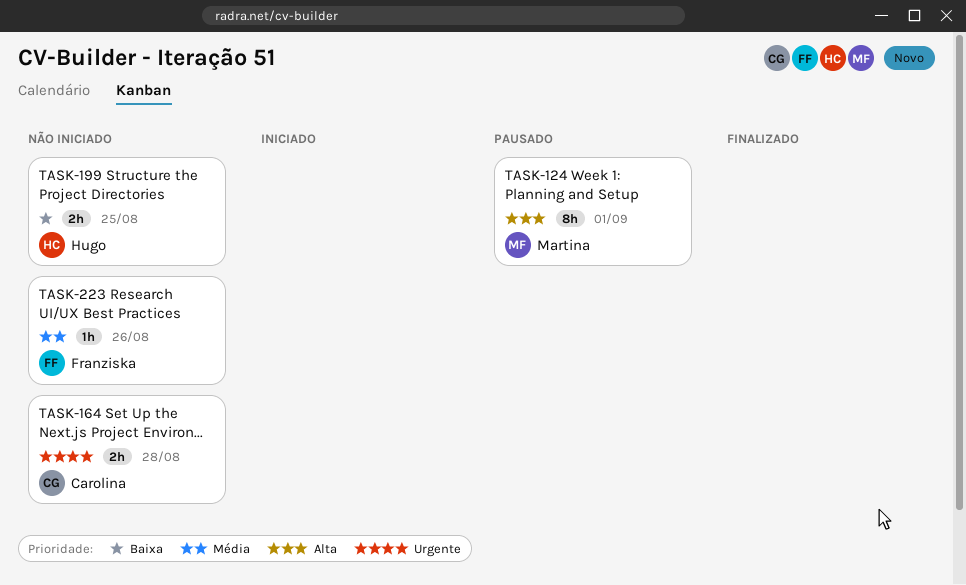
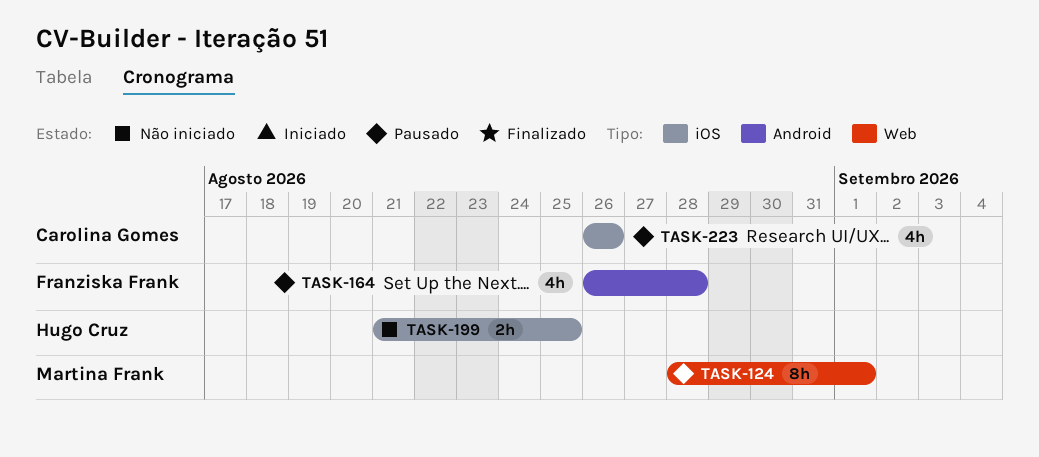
TASK-164, status: Não iniciado -> Pausado
TASK-164, owner: Carolina Gomes -> Franziska Frank
TASK-164, estimate: 2h -> 4h
TASK-223, status: Não iniciado -> Pausado
TASK-223, owner: Franziska Frank -> Carolina Gomes
TASK-223, estimate: 1h -> 4h

